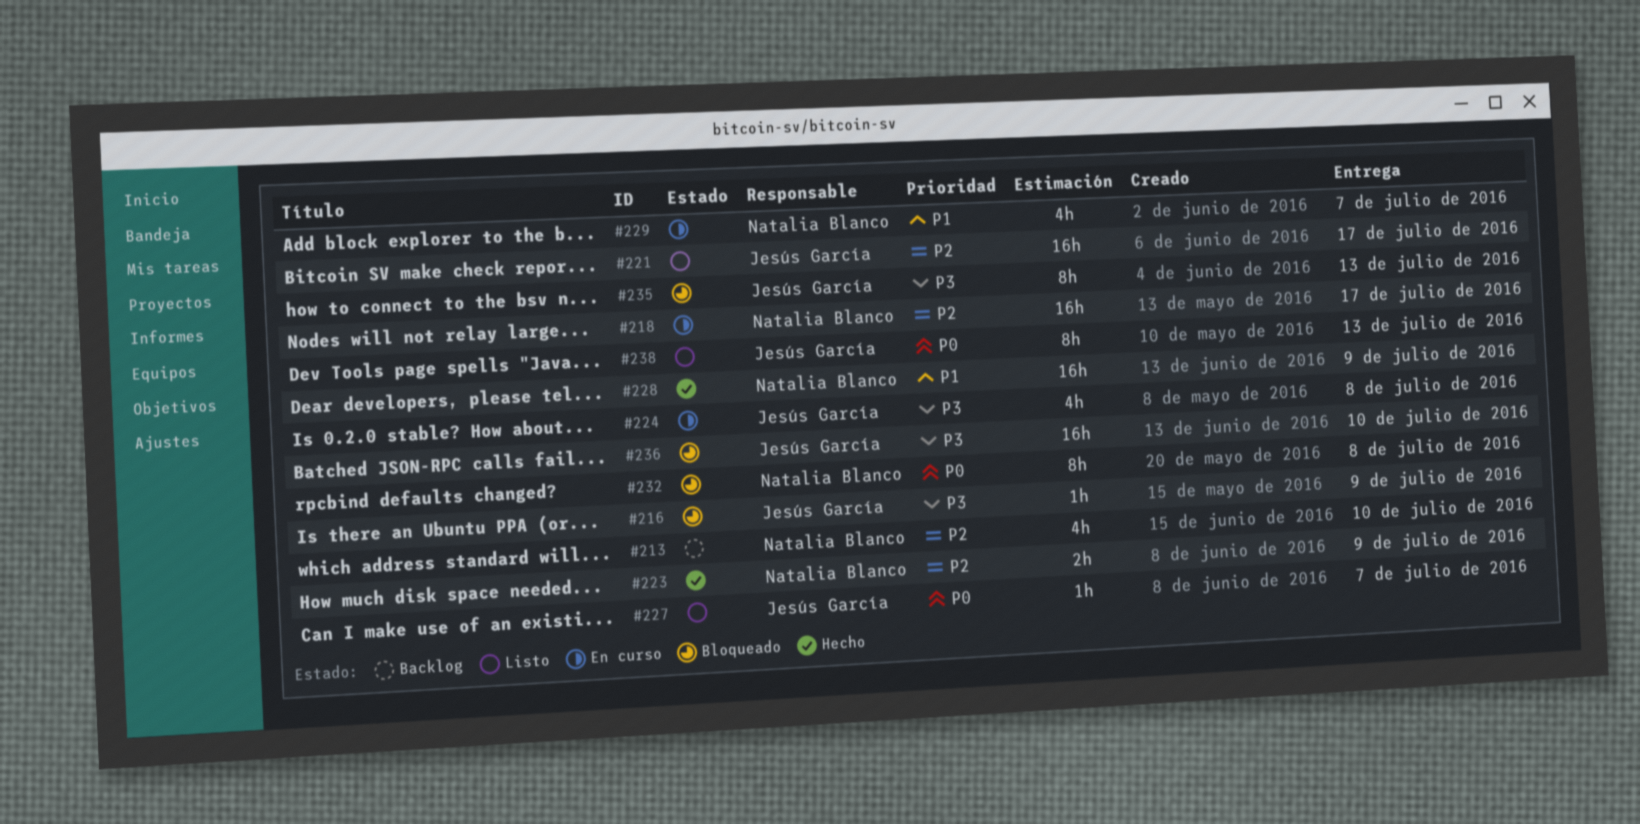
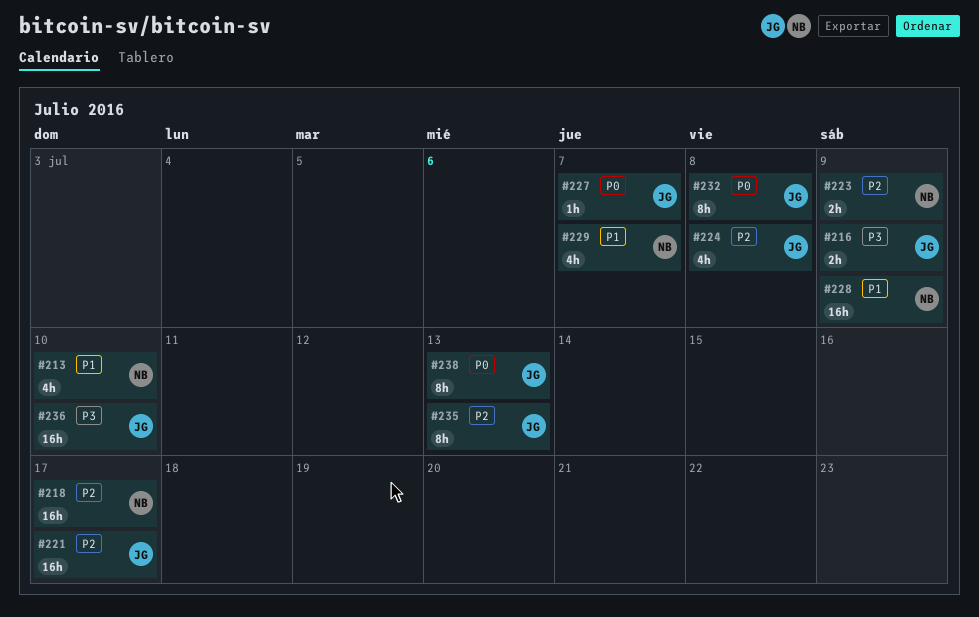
#213, priority: P2 -> P1
#216, estimate: 1h -> 2h
#224, priority: P3 -> P2
#232, owner: Natalia Blanco -> Jesús García
#235, priority: P3 -> P2

